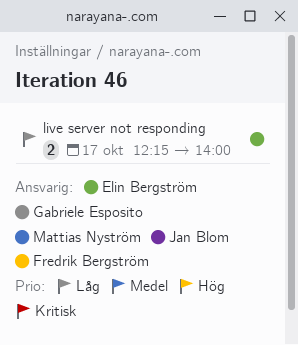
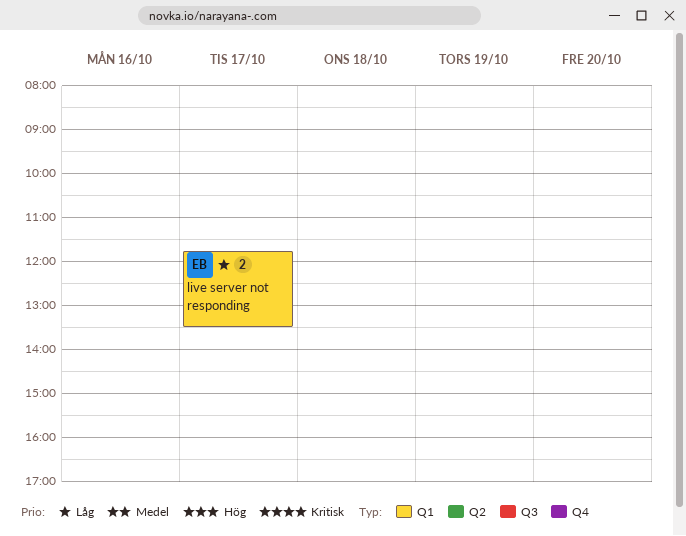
live server not responding, begins: 12:15 -> 11:45
live server not responding, ends: 14:00 -> 13:30

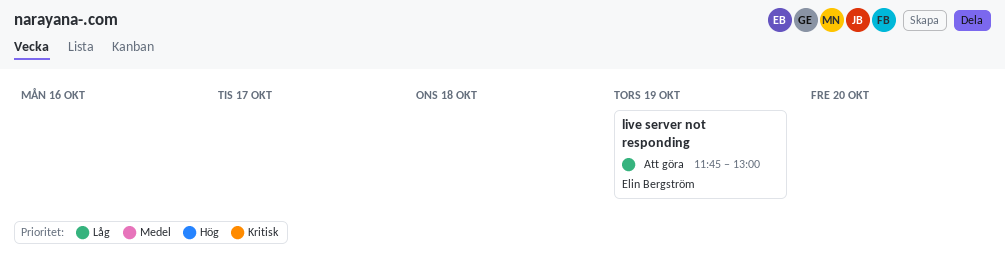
live server not responding, day: Oct 17 -> Oct 19
live server not responding, ends: 13:30 -> 13:00

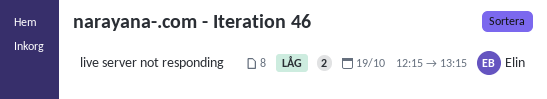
live server not responding, begins: 11:45 -> 12:15
live server not responding, ends: 13:00 -> 13:15

